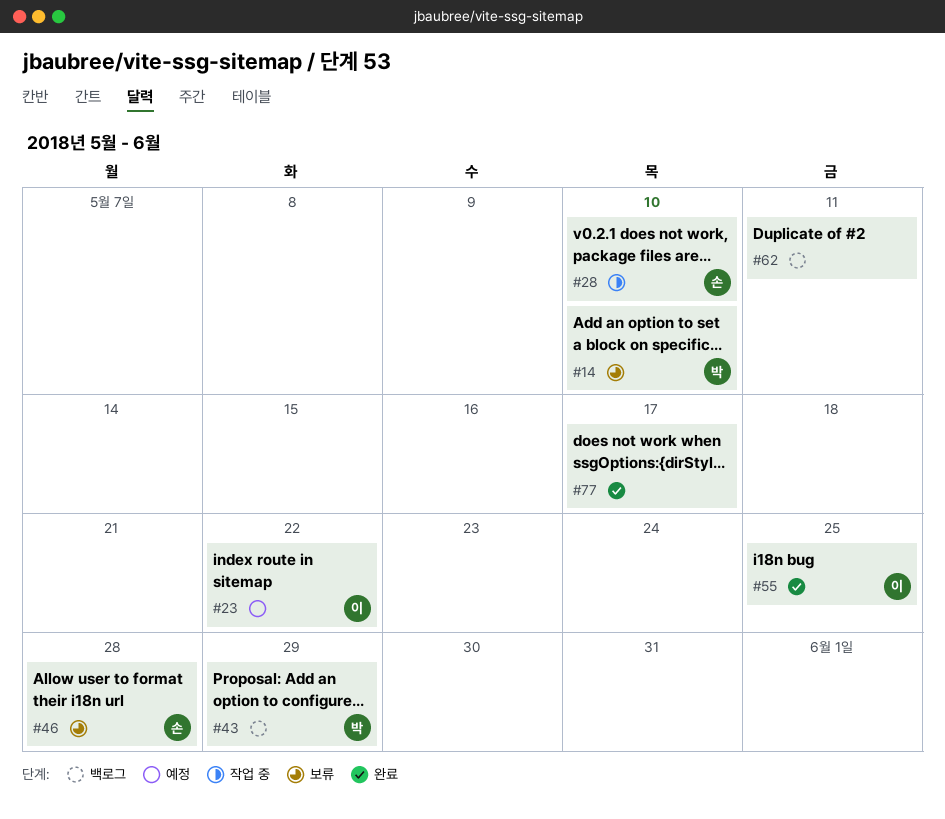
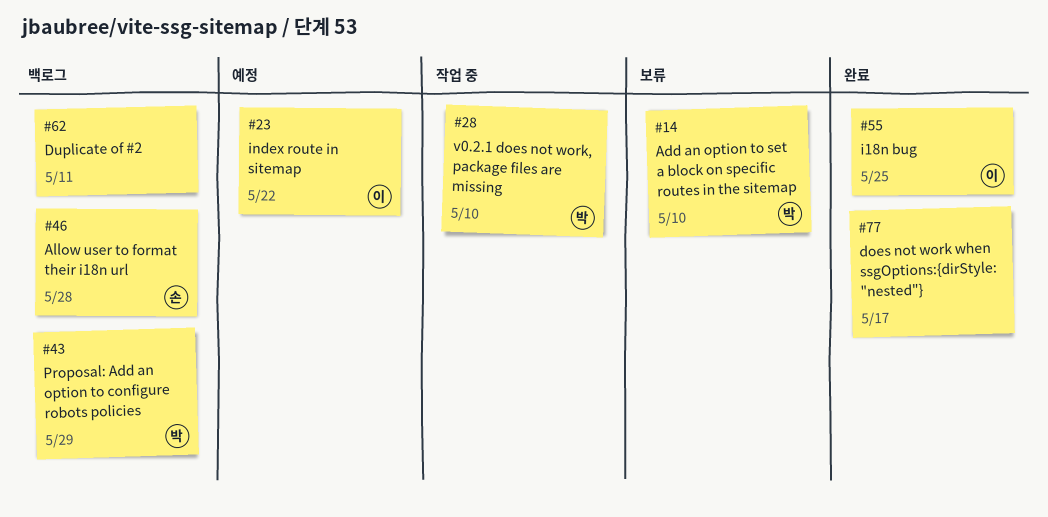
#28, owner: 손 -> 박
#46, status: 보류 -> 백로그

